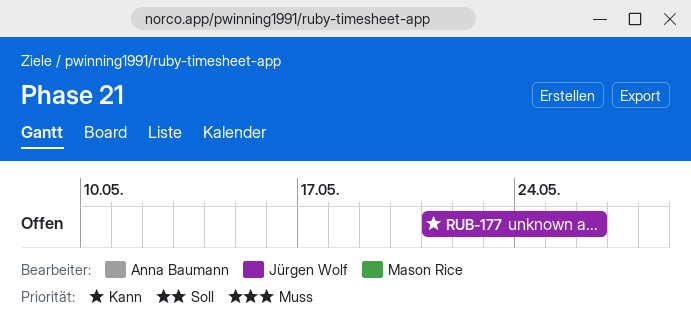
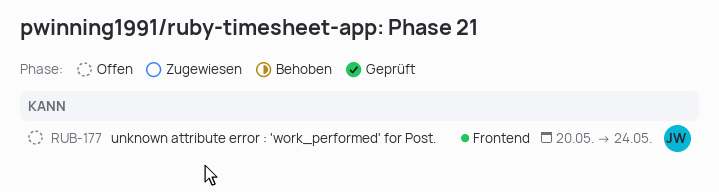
RUB-177, start: May 21 -> May 20
RUB-177, due: May 26 -> May 24

